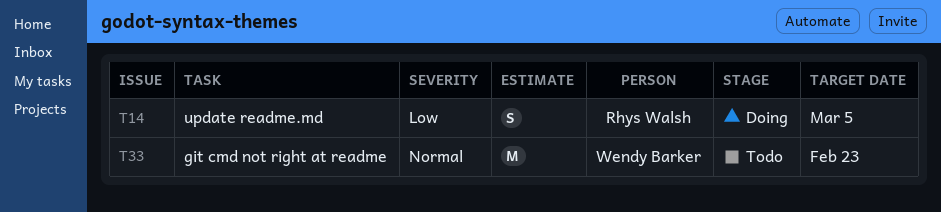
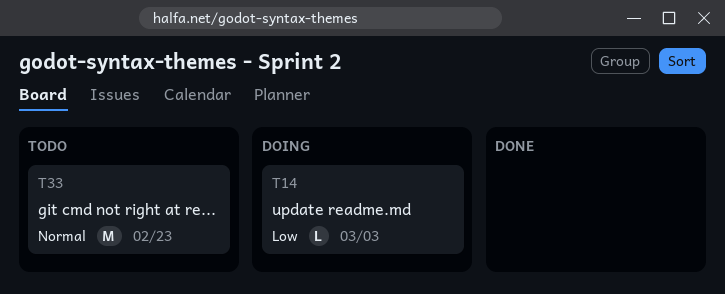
T14, estimate: S -> L
T14, due: Mar 5 -> Mar 3

